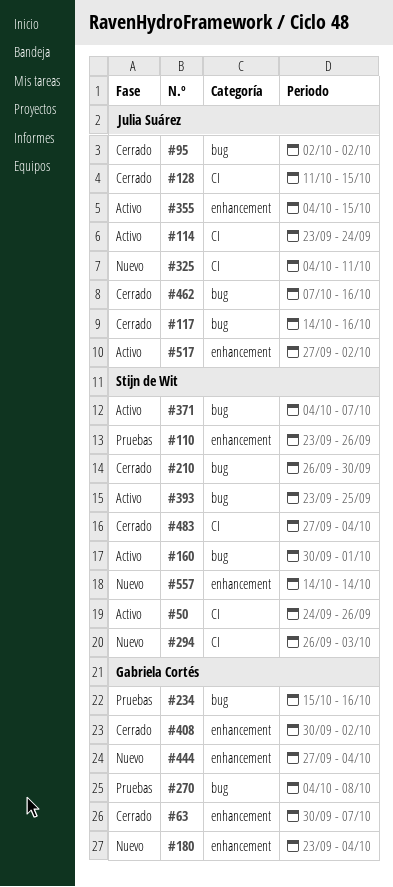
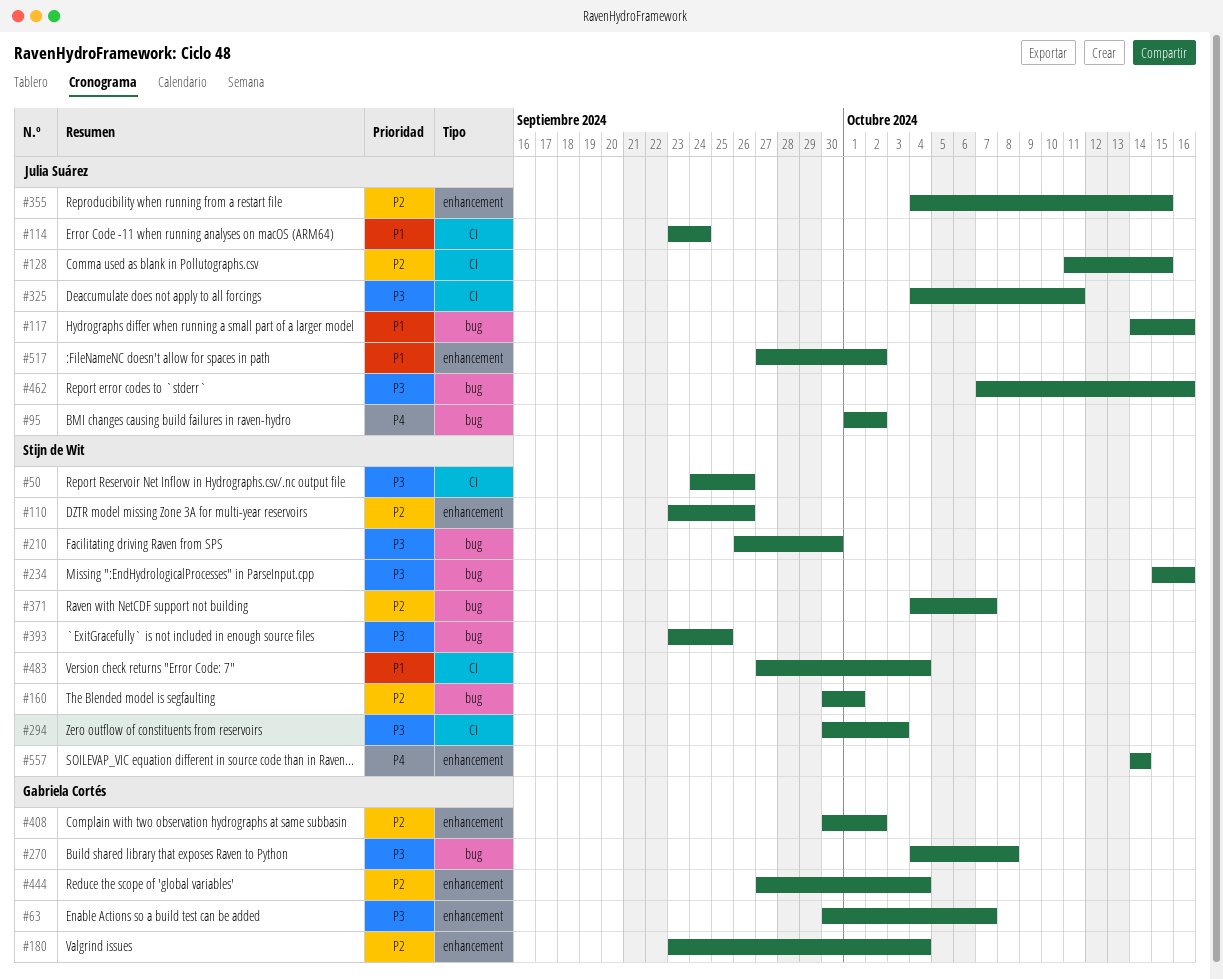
#95, start: Oct 2 -> Oct 1
#234, owner: Gabriela Cortés -> Stijn de Wit
#294, start: Sep 26 -> Sep 30

